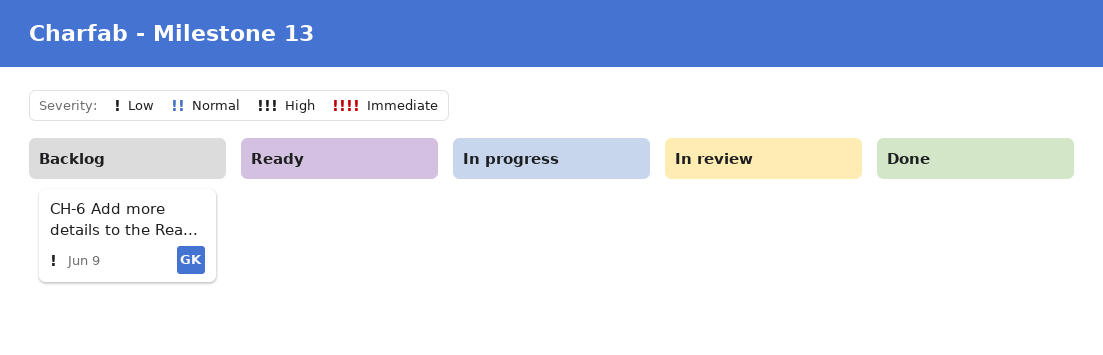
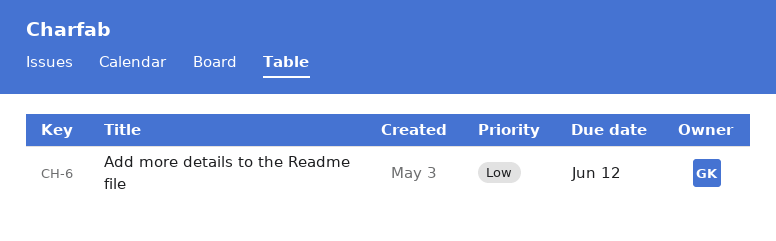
CH-6, due: Jun 9 -> Jun 12

